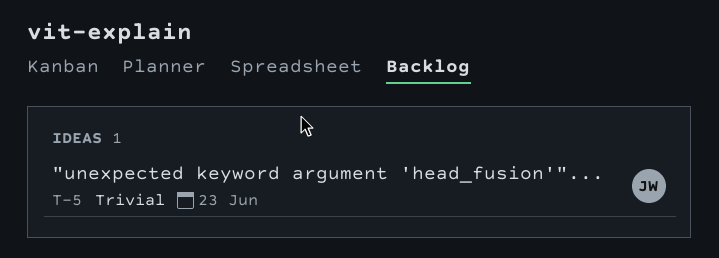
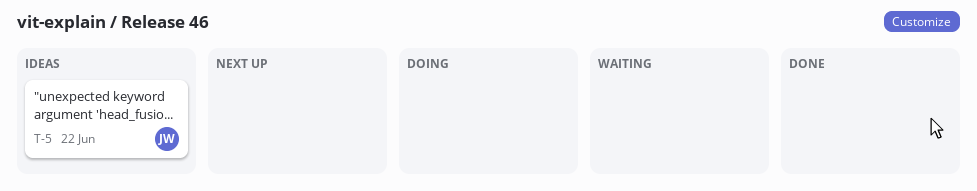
T-5, due: Jun 23 -> Jun 22

